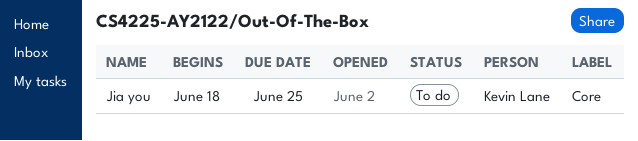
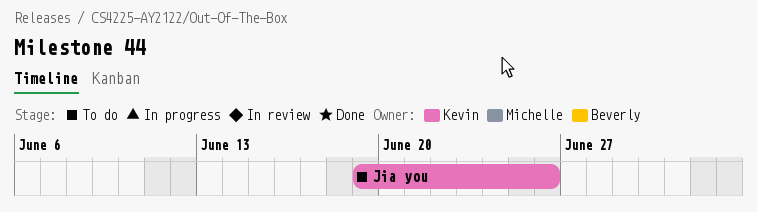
Jia you, start: Jun 18 -> Jun 19
Jia you, due: Jun 25 -> Jun 26

